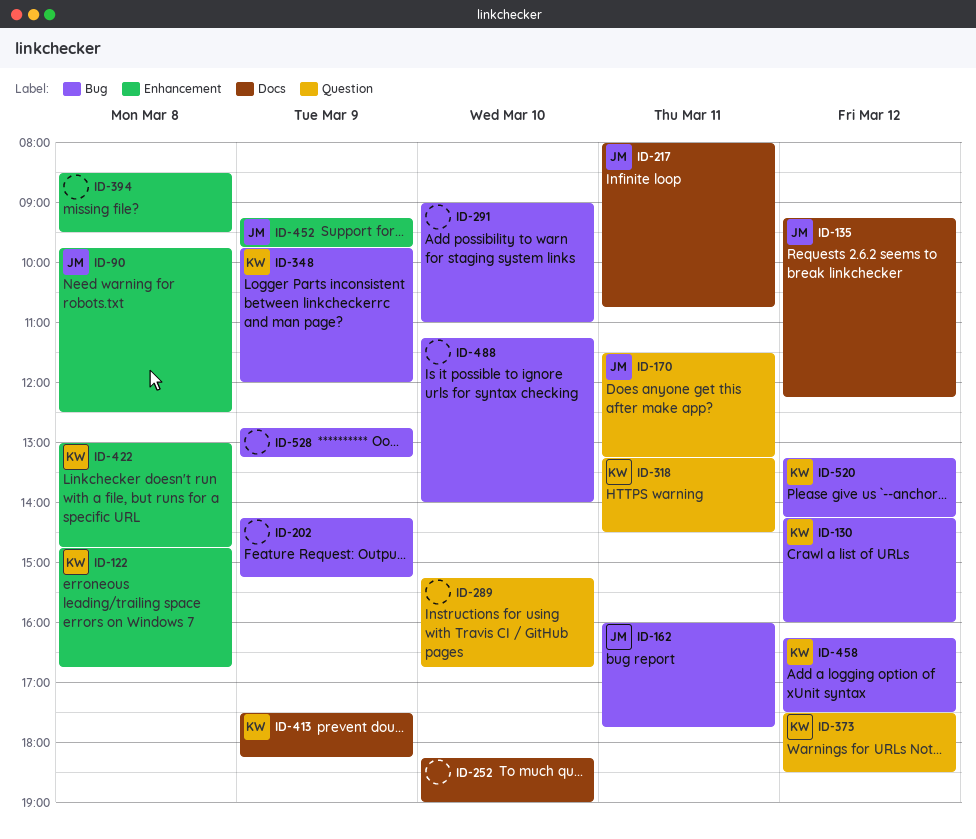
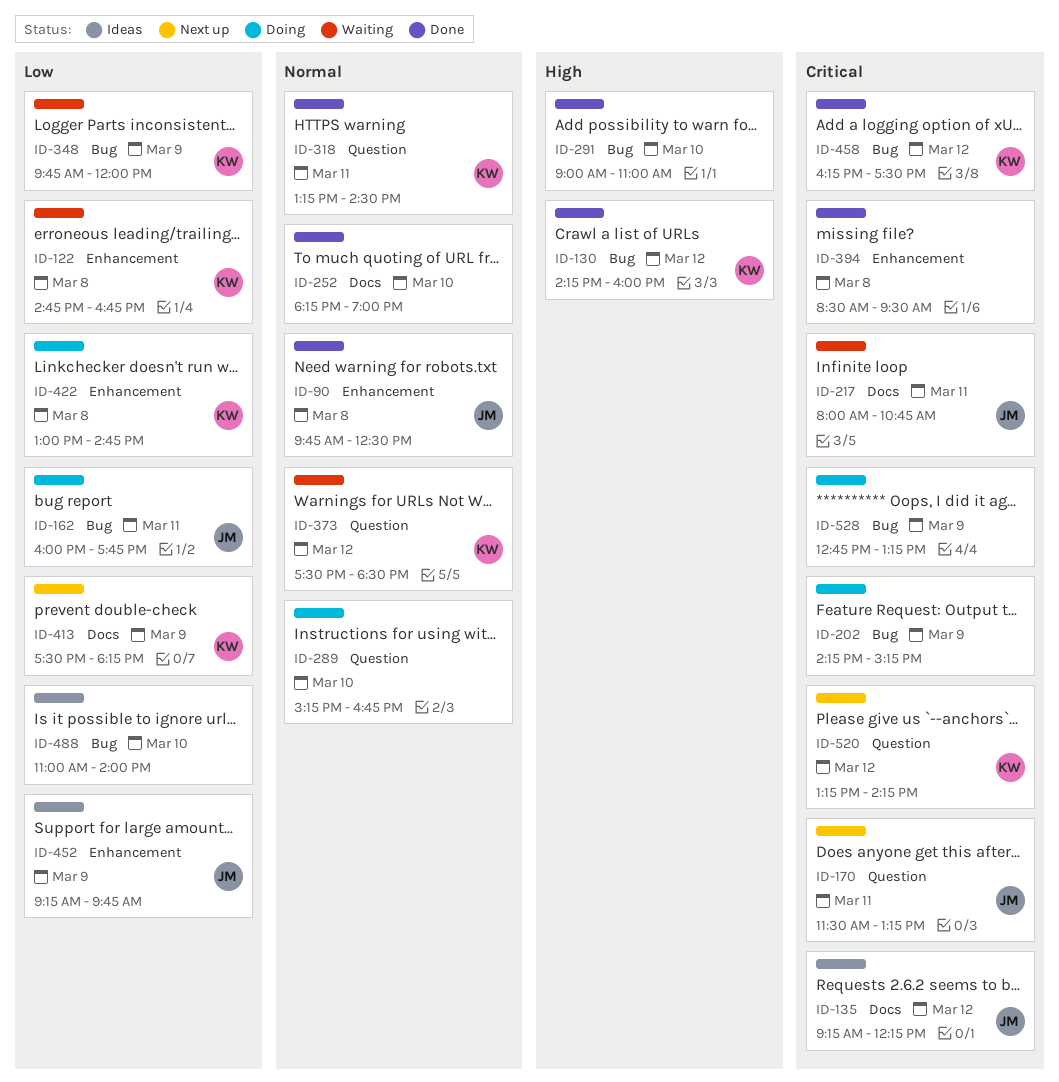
ID-488, begins: 11:15 -> 11:00
ID-520, label: Bug -> Question

